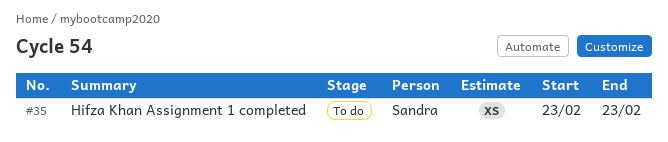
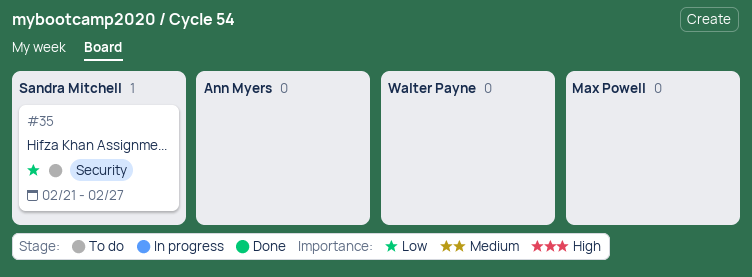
#35, start: Feb 23 -> Feb 21
#35, due: Feb 23 -> Feb 27

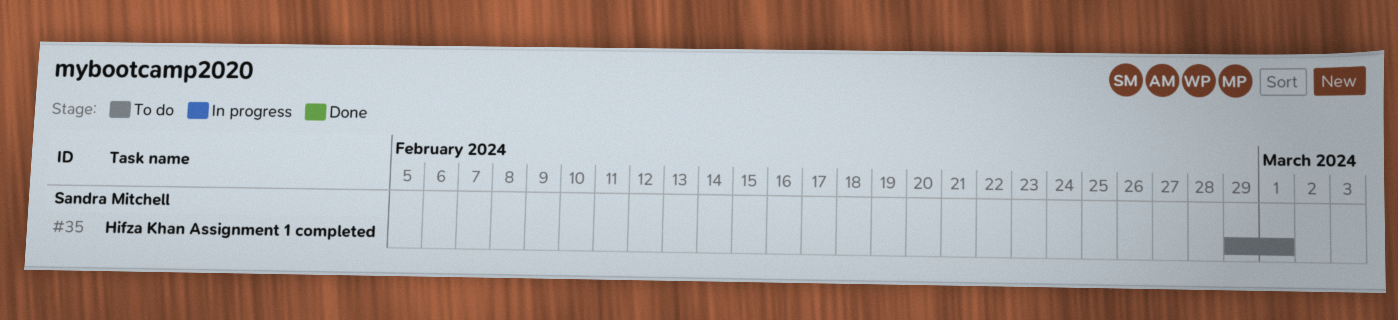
#35, start: Feb 21 -> Feb 29
#35, due: Feb 27 -> Mar 1

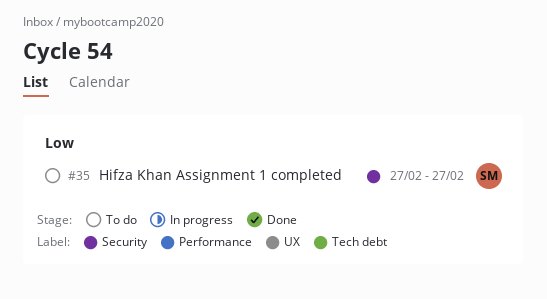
#35, start: Feb 29 -> Feb 27
#35, due: Mar 1 -> Feb 27

